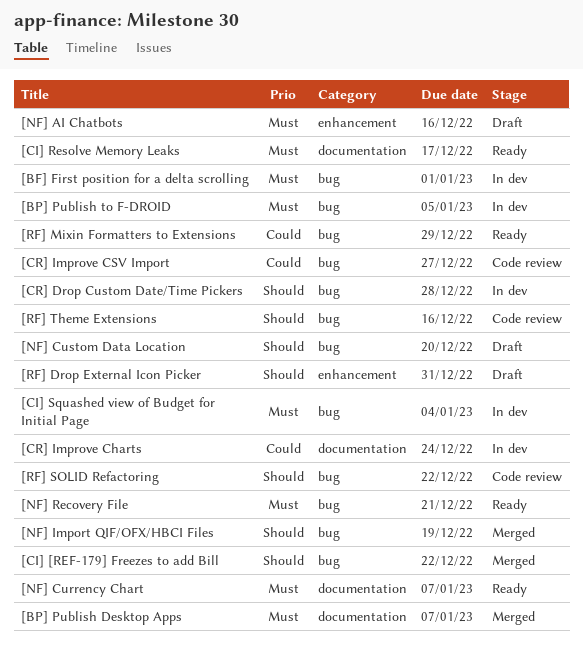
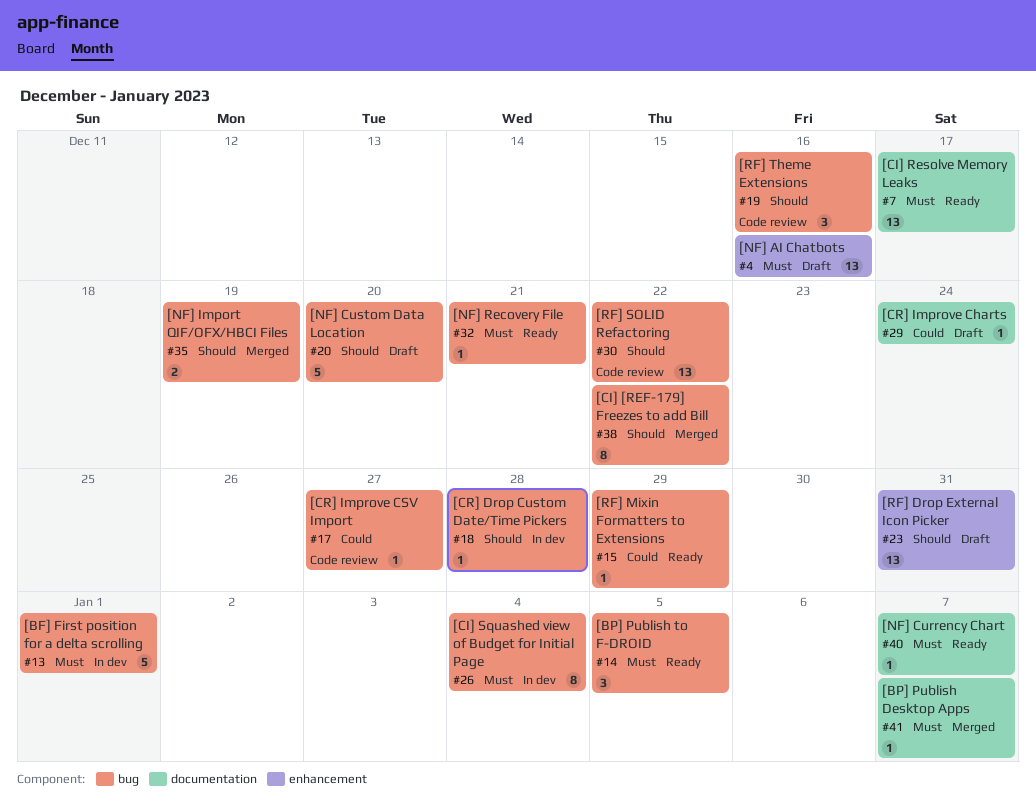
[BP] Publish to F-DROID, status: In dev -> Ready
[CR] Improve Charts, status: In dev -> Draft

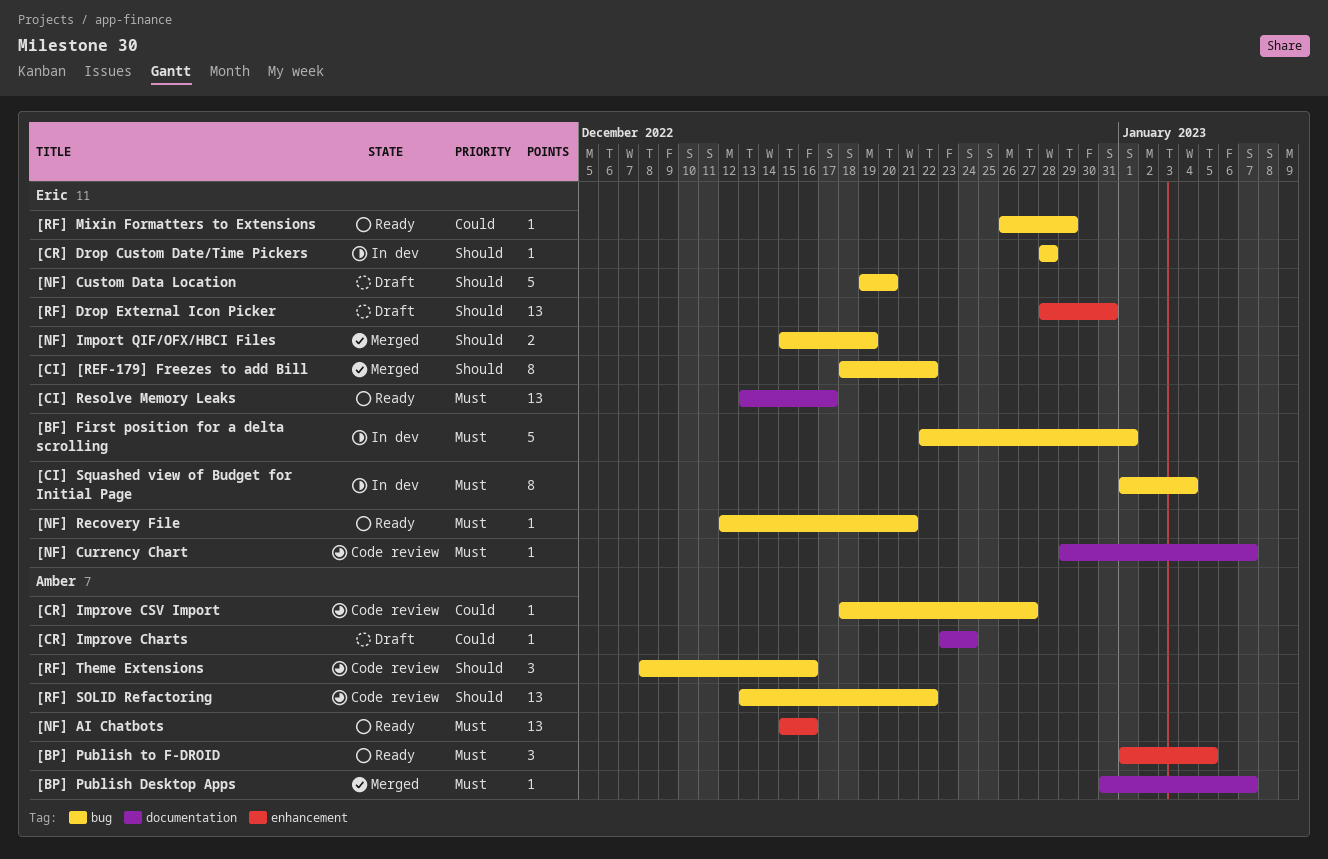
[BP] Publish to F-DROID, label: bug -> enhancement
[NF] AI Chatbots, status: Draft -> Ready
[NF] Currency Chart, status: Ready -> Code review

